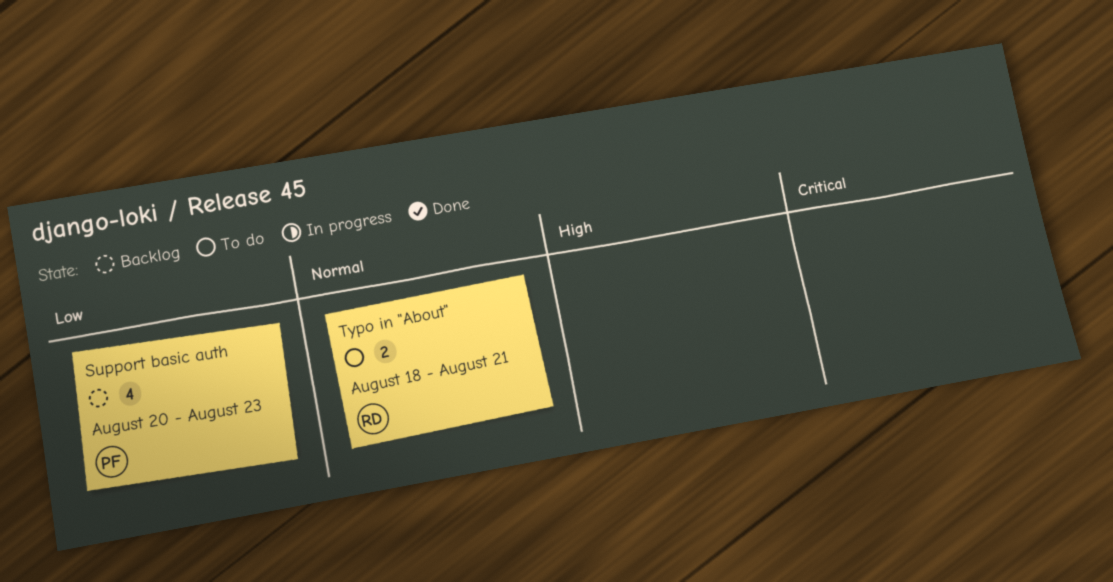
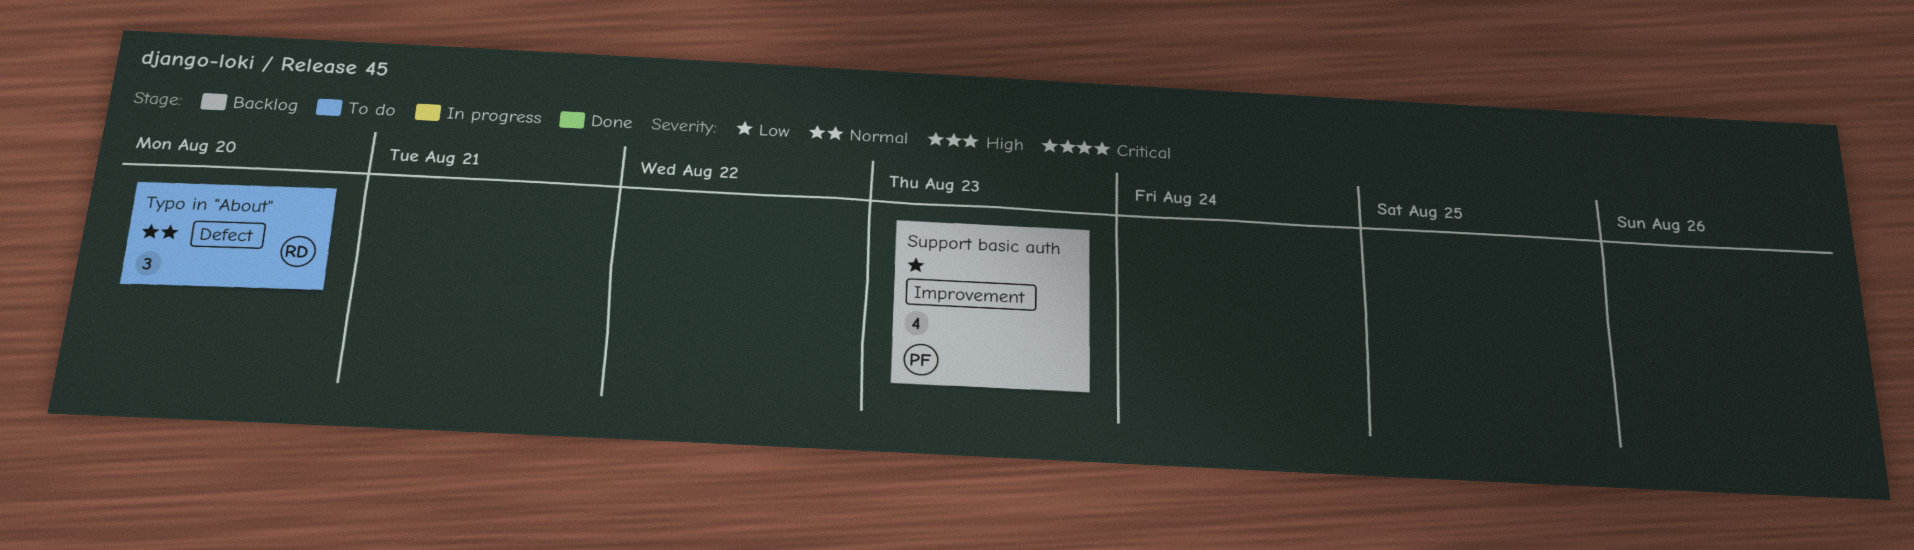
Typo in "About", estimate: 2 -> 3
Typo in "About", due: Aug 21 -> Aug 20

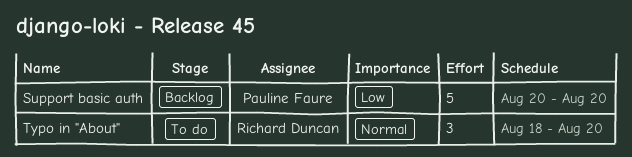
Support basic auth, estimate: 4 -> 5
Support basic auth, due: Aug 23 -> Aug 20

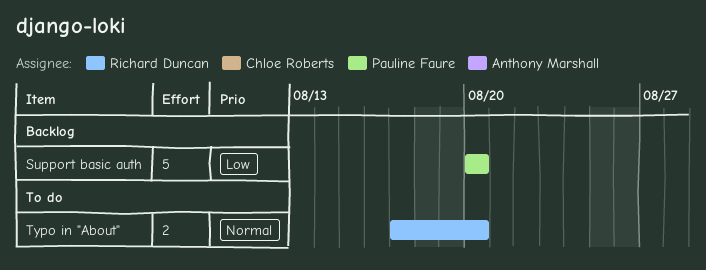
Typo in "About", estimate: 3 -> 2
Typo in "About", start: Aug 18 -> Aug 17

